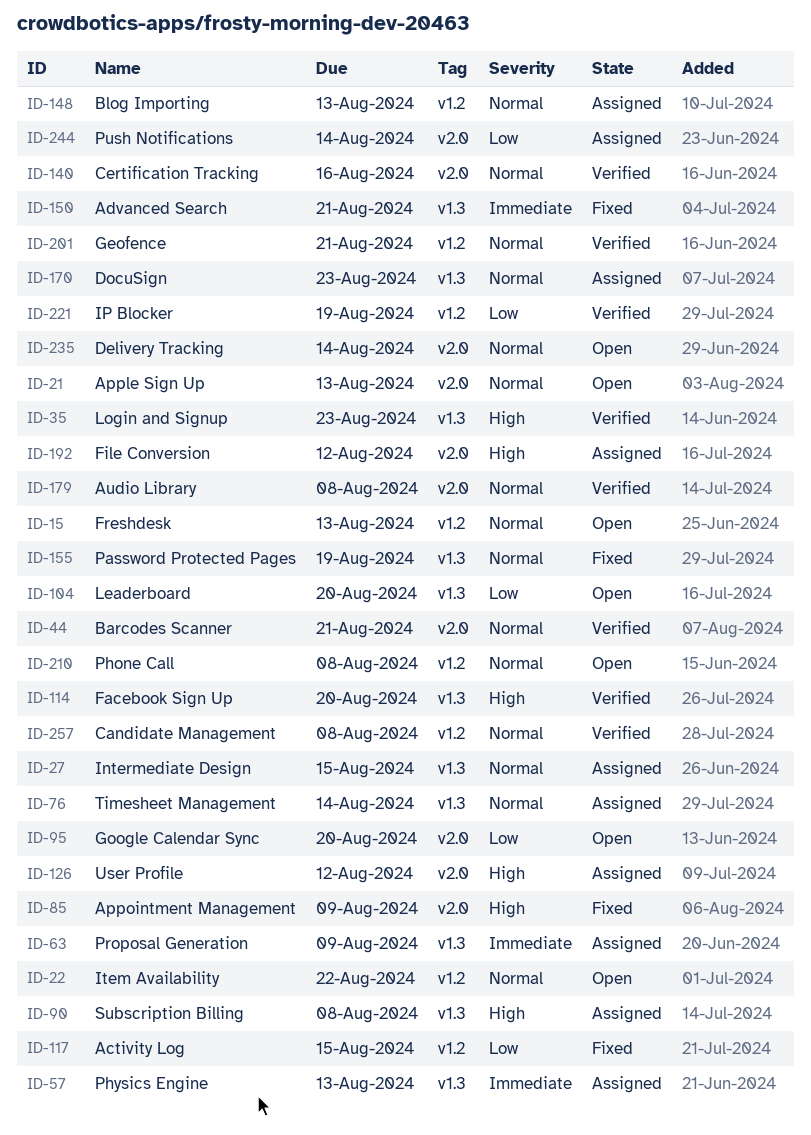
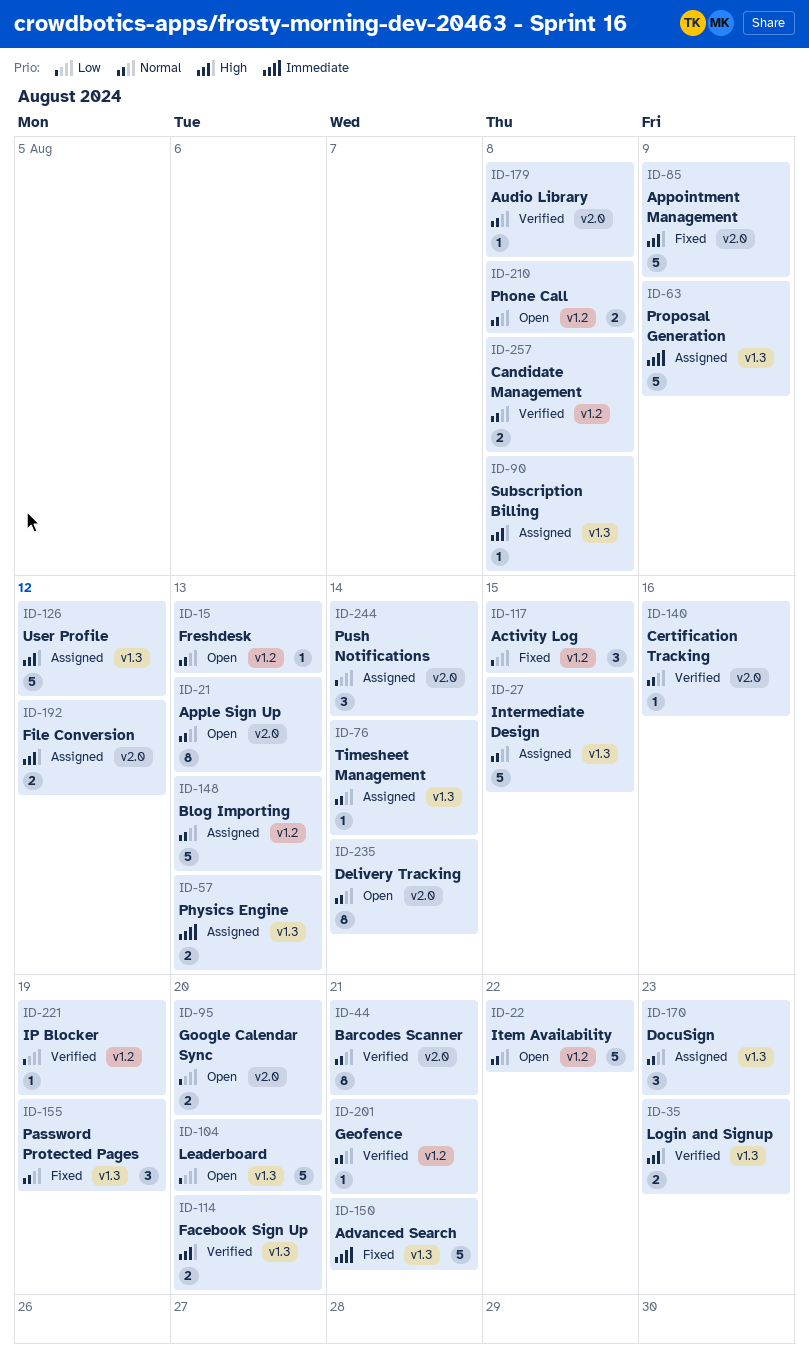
ID-126, label: v2.0 -> v1.3

